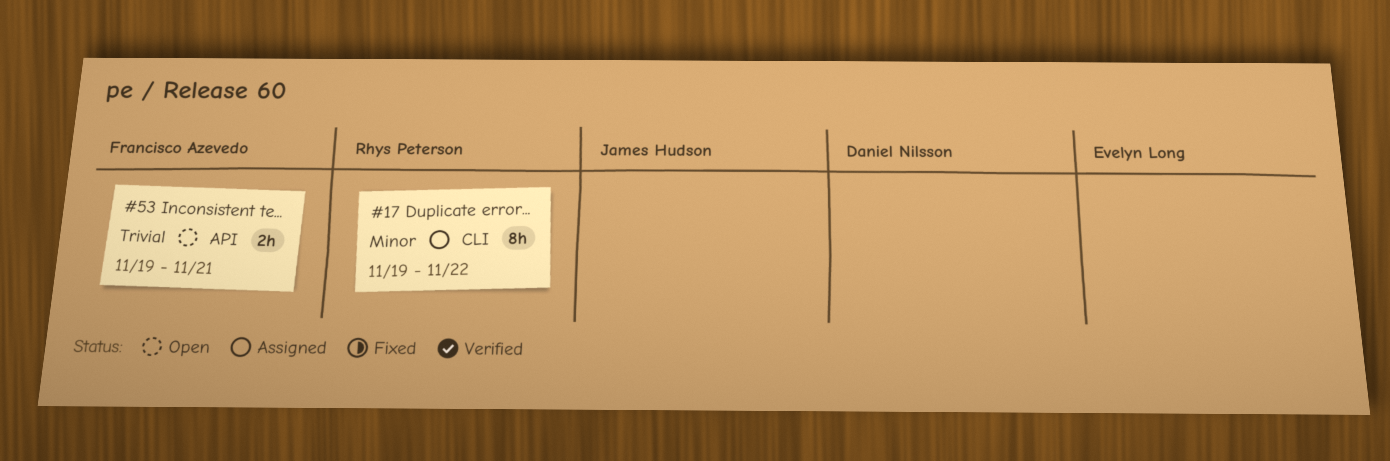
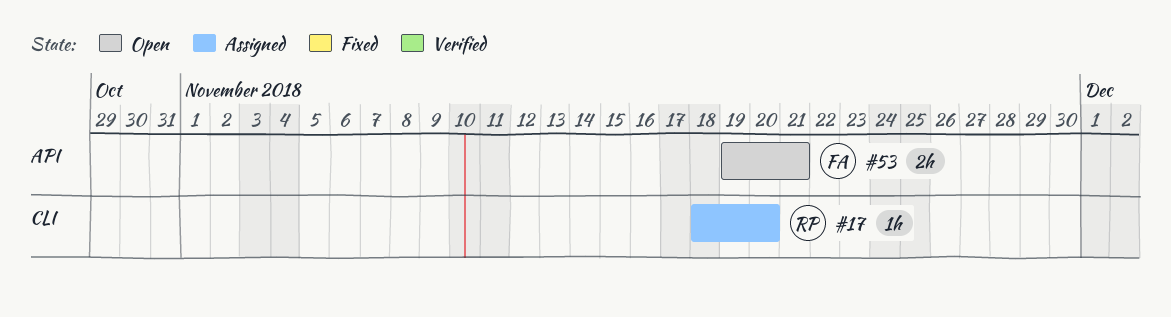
#17, estimate: 8h -> 1h
#17, start: Nov 19 -> Nov 18
#17, due: Nov 22 -> Nov 20

